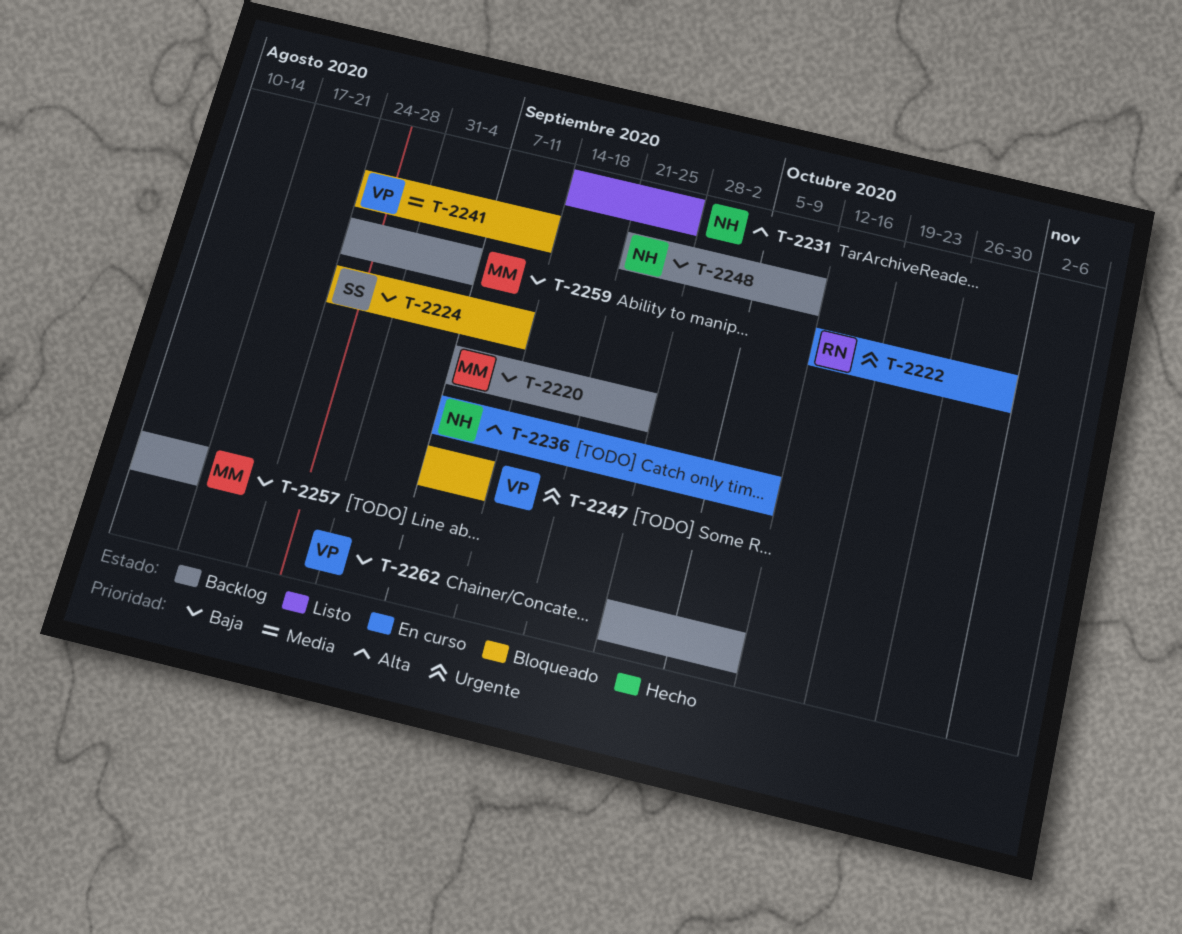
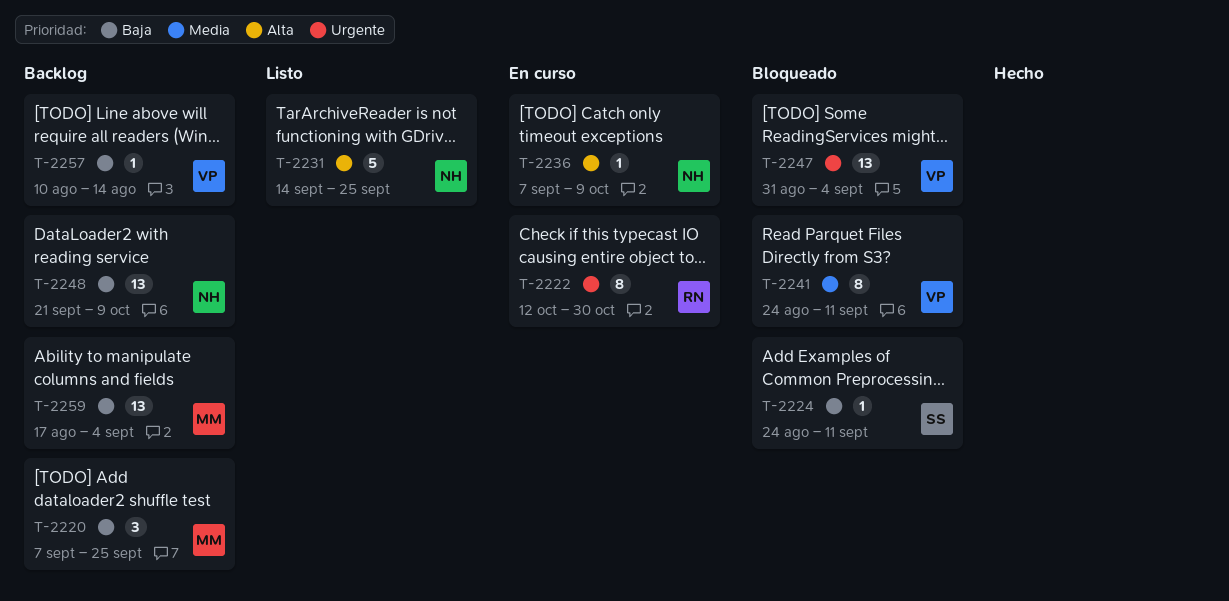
T-2247, start: Sep 7 -> Aug 31
T-2247, due: Sep 11 -> Sep 4
T-2257, owner: MM -> VP
T-2259, start: Aug 24 -> Aug 17
T-2262: present -> none

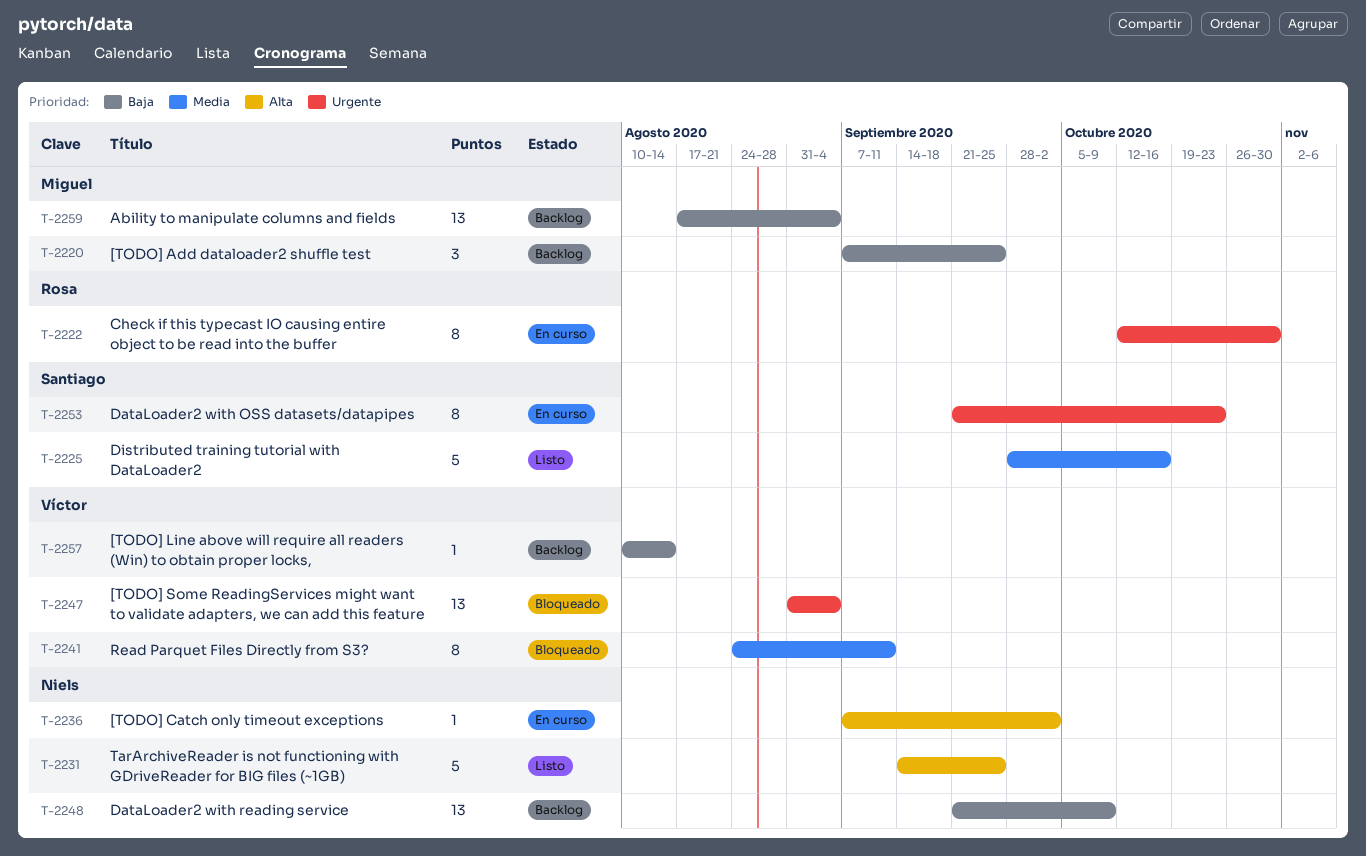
T-2224: present -> none
T-2225: none -> present
T-2236, due: Oct 9 -> Oct 2
T-2253: none -> present

